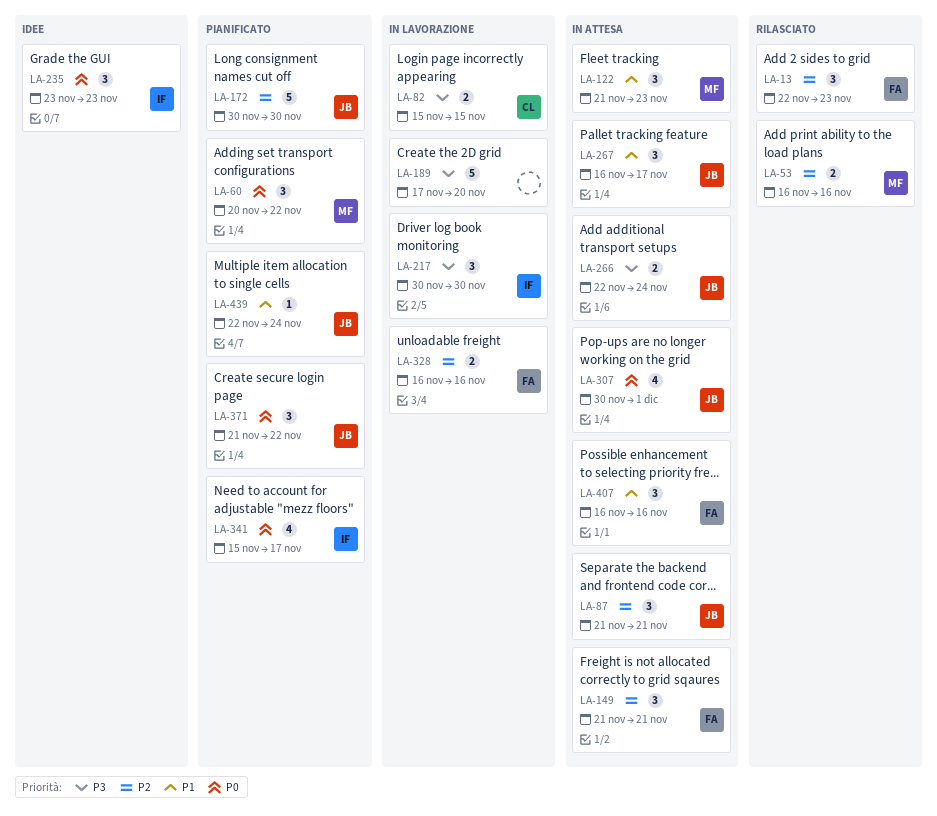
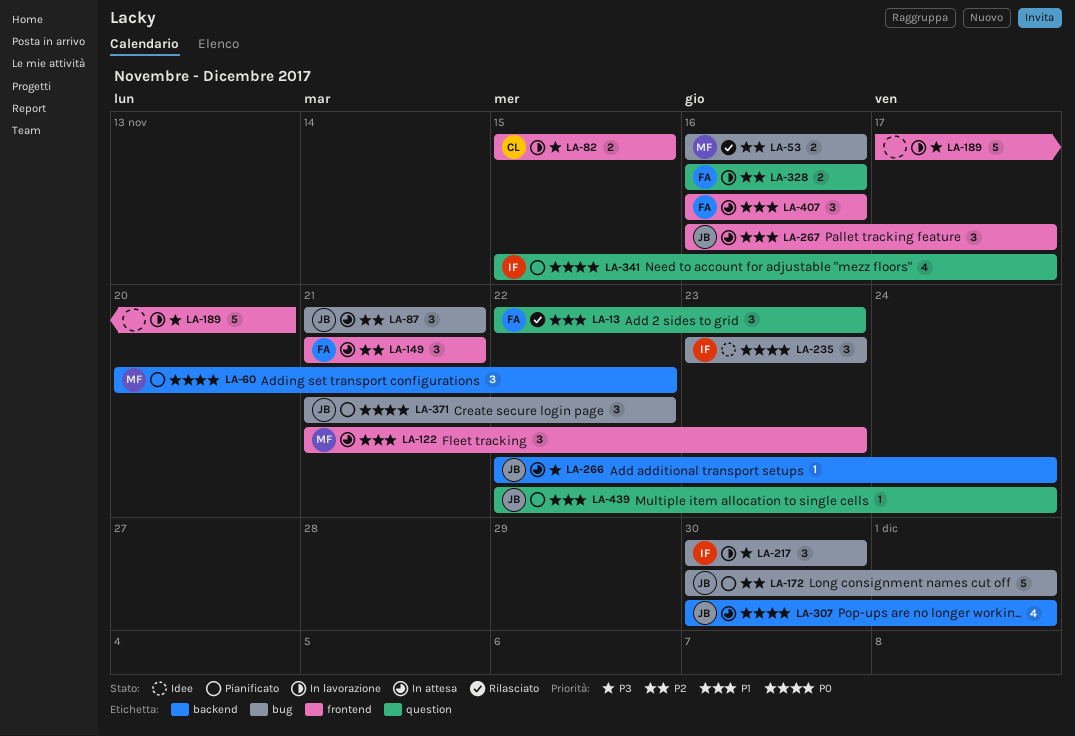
LA-13, priority: P2 -> P1
LA-172, due: Nov 30 -> Dec 1
LA-266, estimate: 2 -> 1

